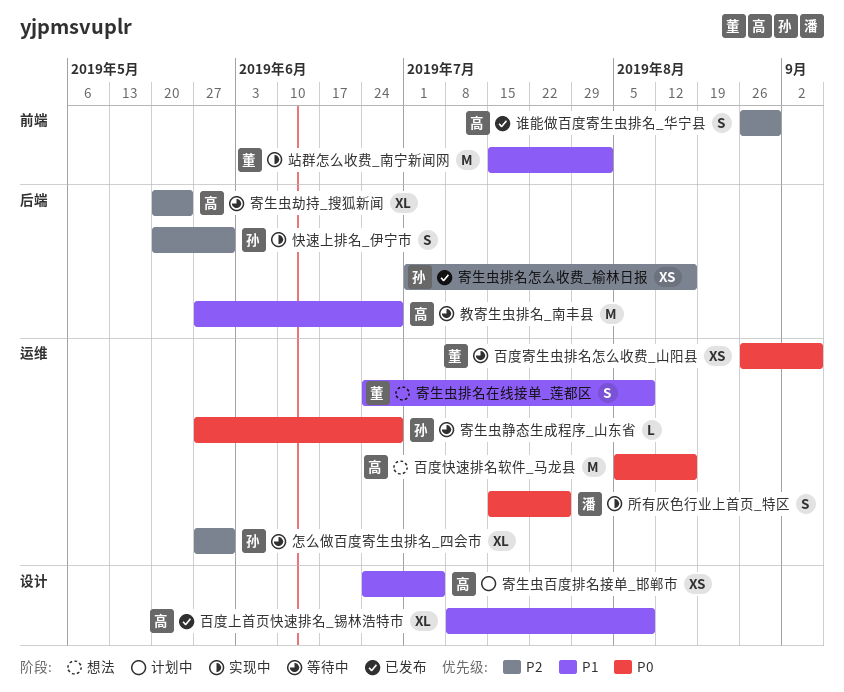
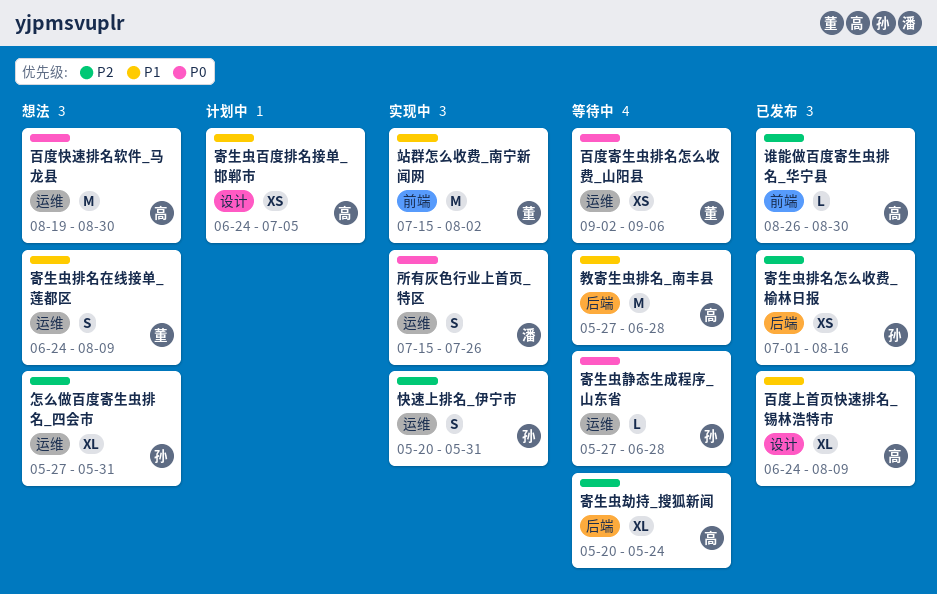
快速上排名_伊宁市, label: 后端 -> 运维
怎么做百度寄生虫排名_四会市, status: 等待中 -> 想法
百度上首页快速排名_锡林浩特市, start: Jul 8 -> Jun 24
百度寄生虫排名怎么收费_山阳县, start: Aug 26 -> Sep 2
百度快速排名软件_马龙县, start: Aug 5 -> Aug 19
百度快速排名软件_马龙县, due: Aug 16 -> Aug 30
谁能做百度寄生虫排名_华宁县, estimate: S -> L

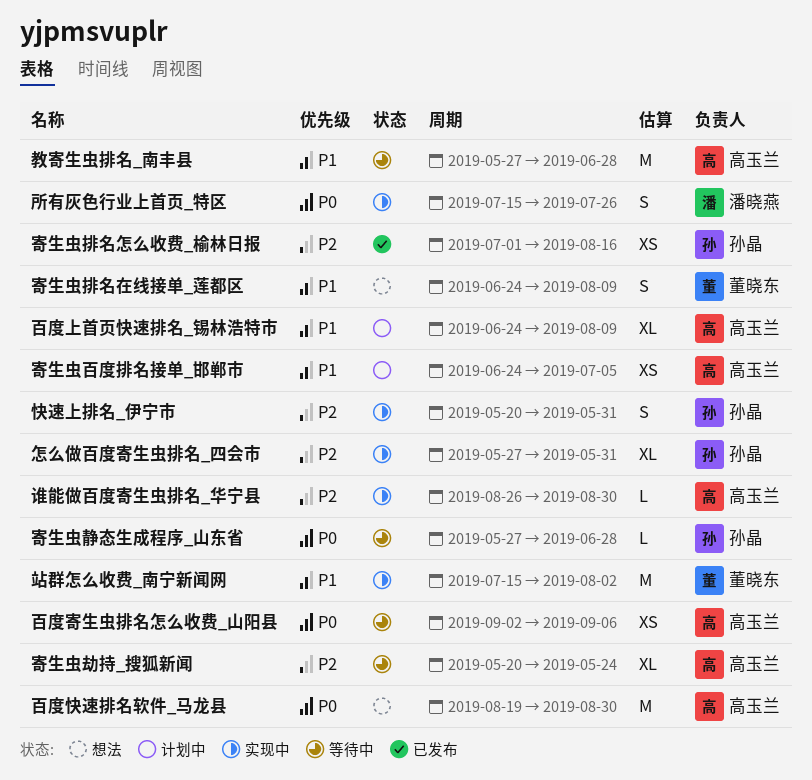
怎么做百度寄生虫排名_四会市, status: 想法 -> 实现中
百度上首页快速排名_锡林浩特市, status: 已发布 -> 计划中
百度寄生虫排名怎么收费_山阳县, owner: 董晓东 -> 高玉兰
谁能做百度寄生虫排名_华宁县, status: 已发布 -> 实现中

